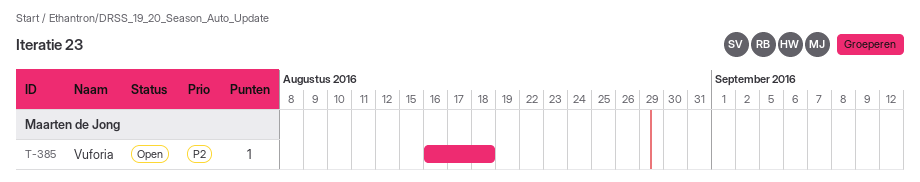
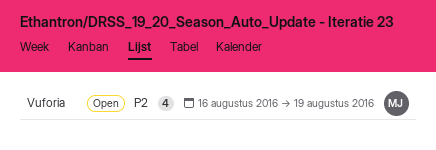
Vuforia, estimate: 1 -> 4
Vuforia, due: Aug 18 -> Aug 19

